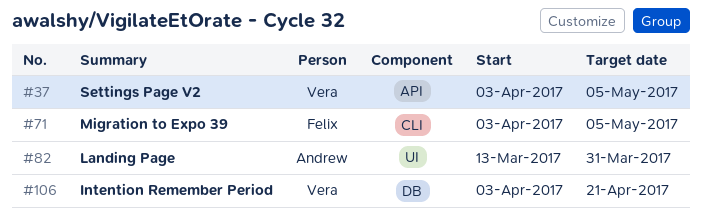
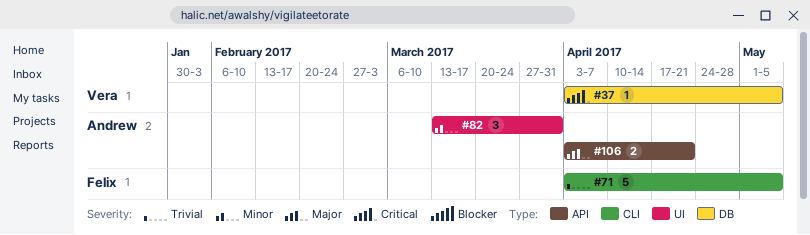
#37, label: API -> DB
#106, owner: Vera -> Andrew
#106, label: DB -> API

